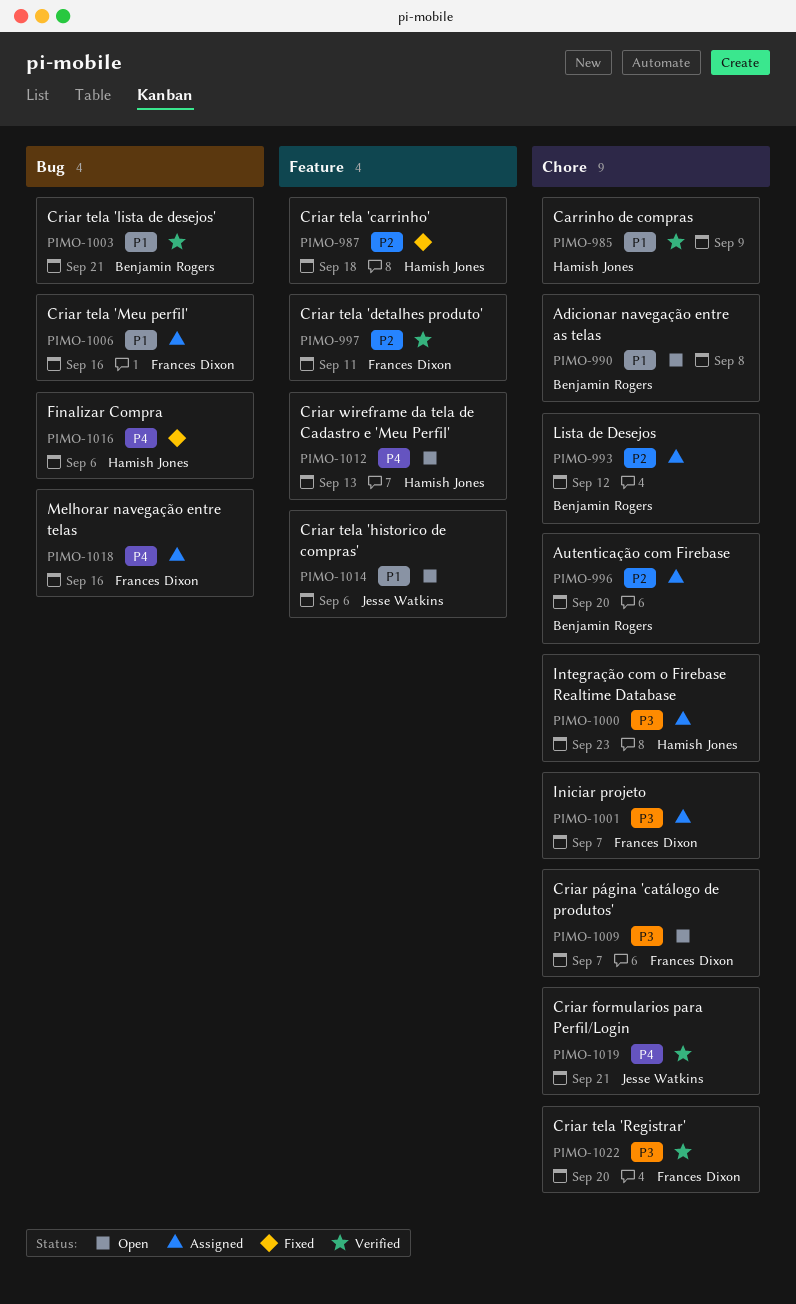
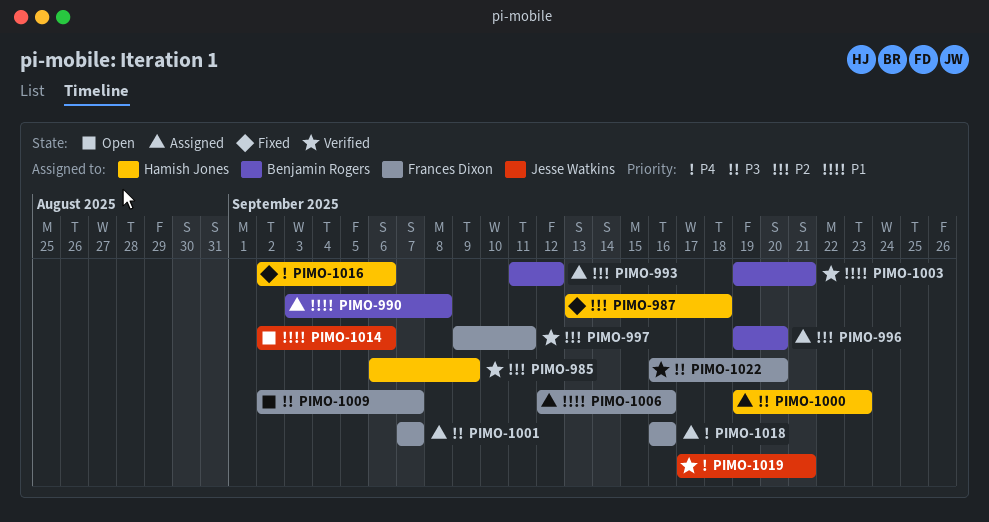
PIMO-985, priority: P1 -> P2
PIMO-990, status: Open -> Assigned
PIMO-1012: present -> none

